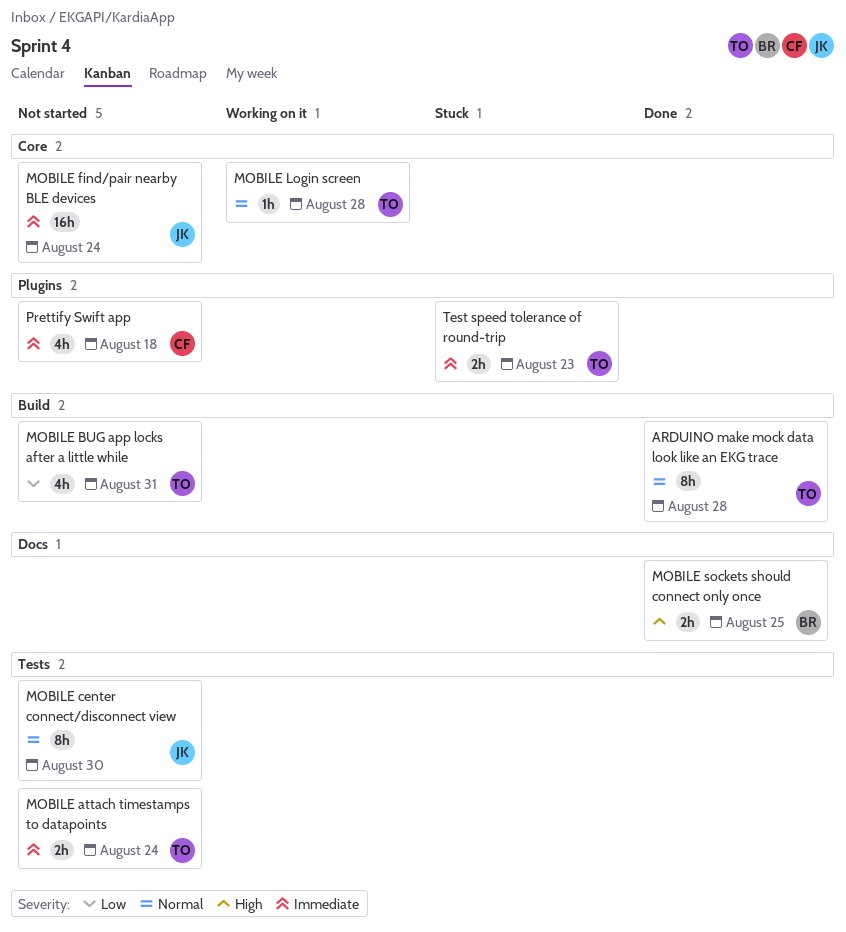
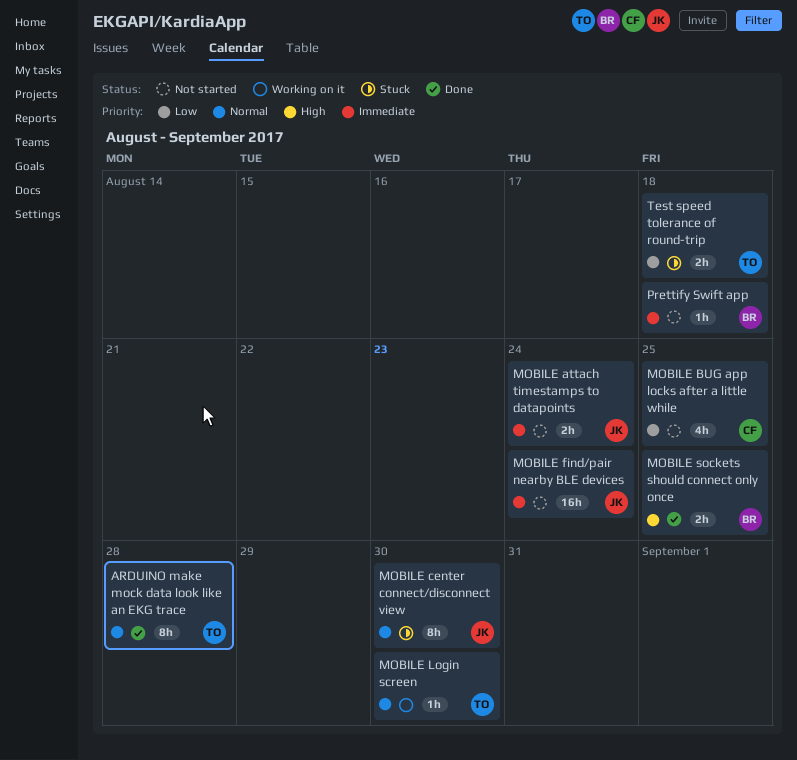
MOBILE attach timestamps to datapoints, owner: TO -> JK
MOBILE BUG app locks after a little while, owner: TO -> CF
MOBILE BUG app locks after a little while, due: Aug 31 -> Aug 25
MOBILE center connect/disconnect view, status: Not started -> Stuck
MOBILE Login screen, due: Aug 28 -> Aug 30
Prettify Swift app, owner: CF -> BR
Prettify Swift app, estimate: 4h -> 1h
Test speed tolerance of round-trip, priority: Immediate -> Low
Test speed tolerance of round-trip, due: Aug 23 -> Aug 18

